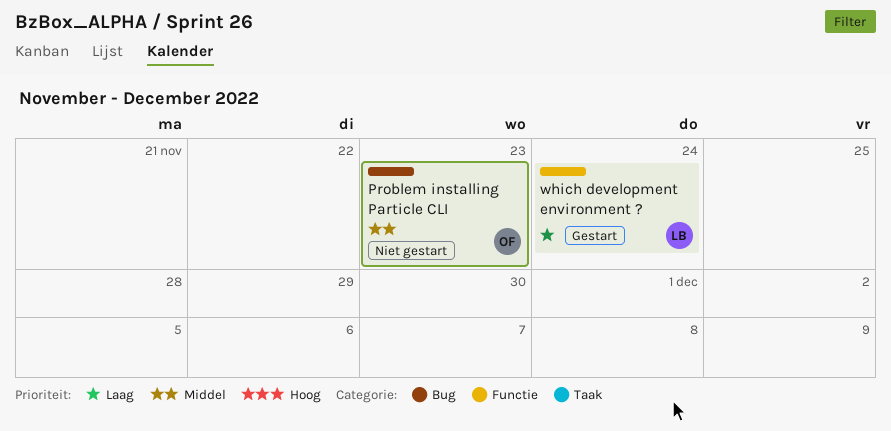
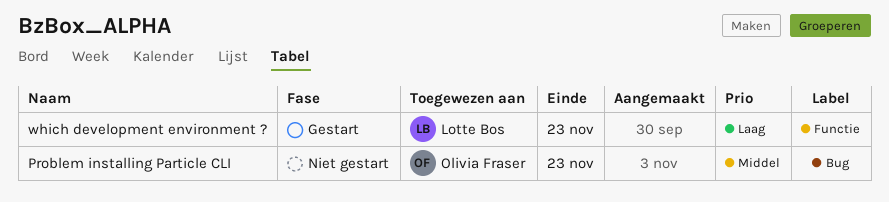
which development environment ?, due: Nov 24 -> Nov 23

